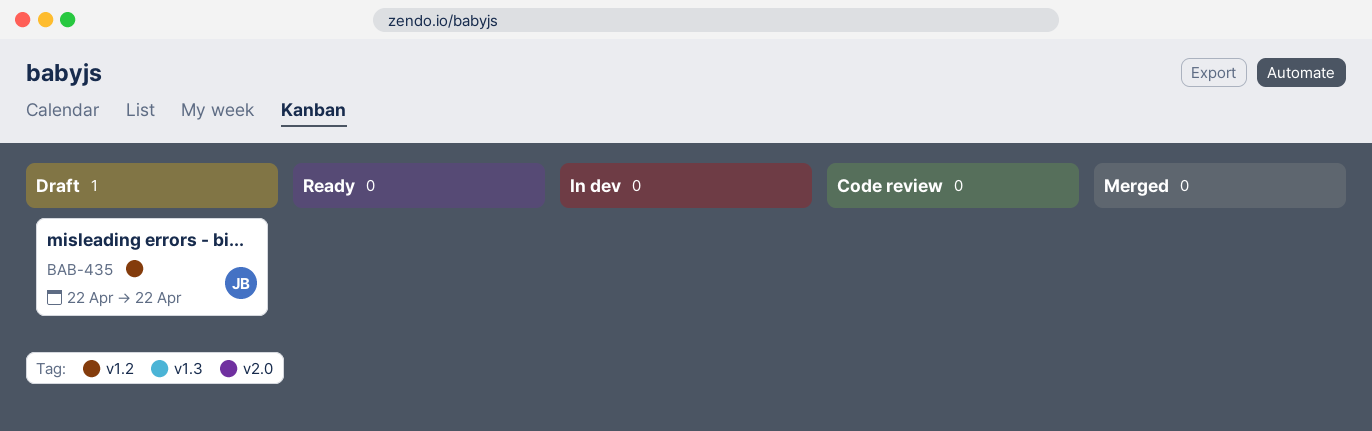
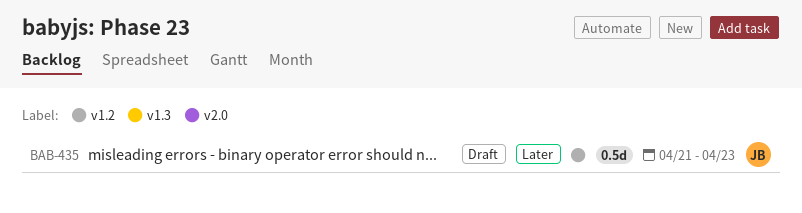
BAB-435, start: Apr 22 -> Apr 21
BAB-435, due: Apr 22 -> Apr 23

